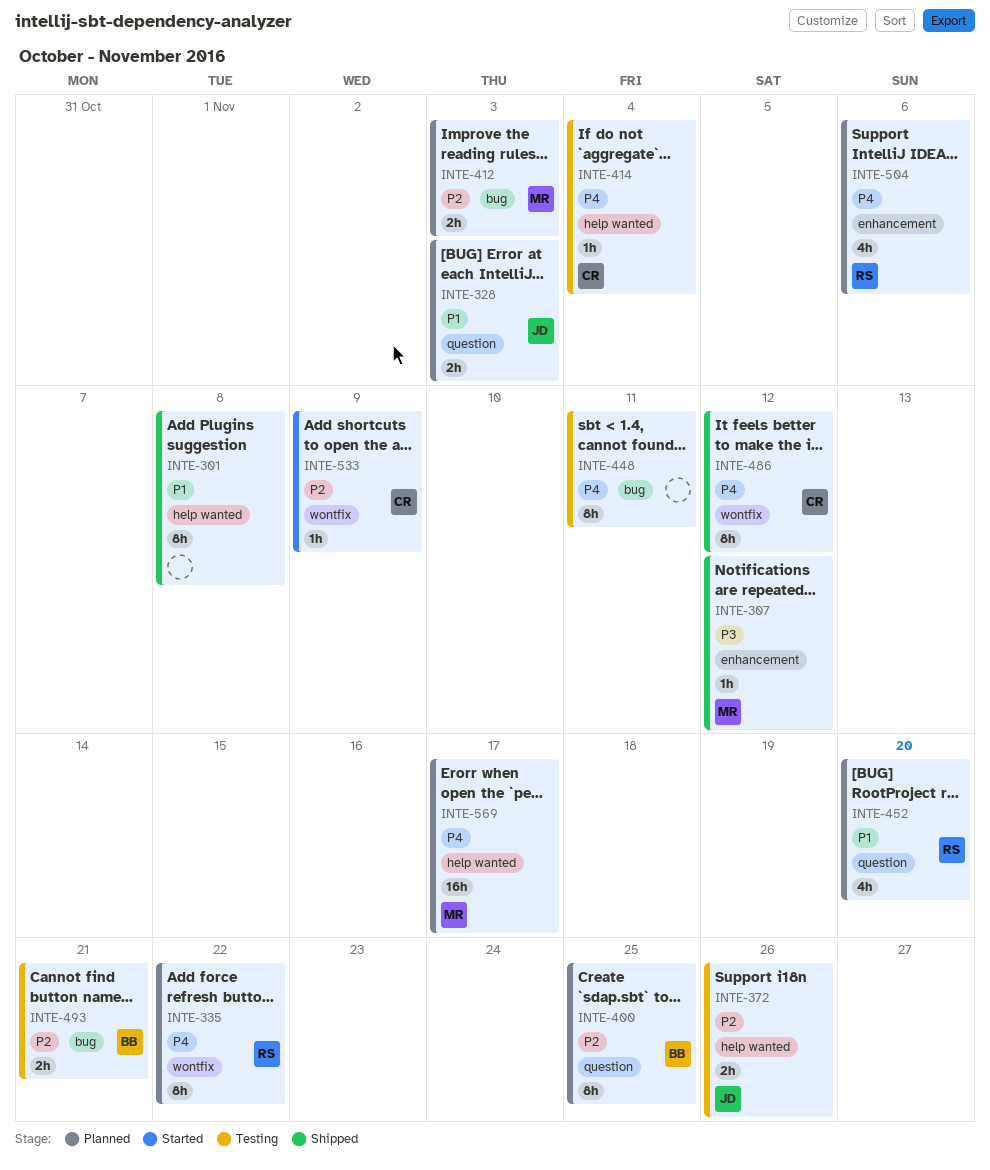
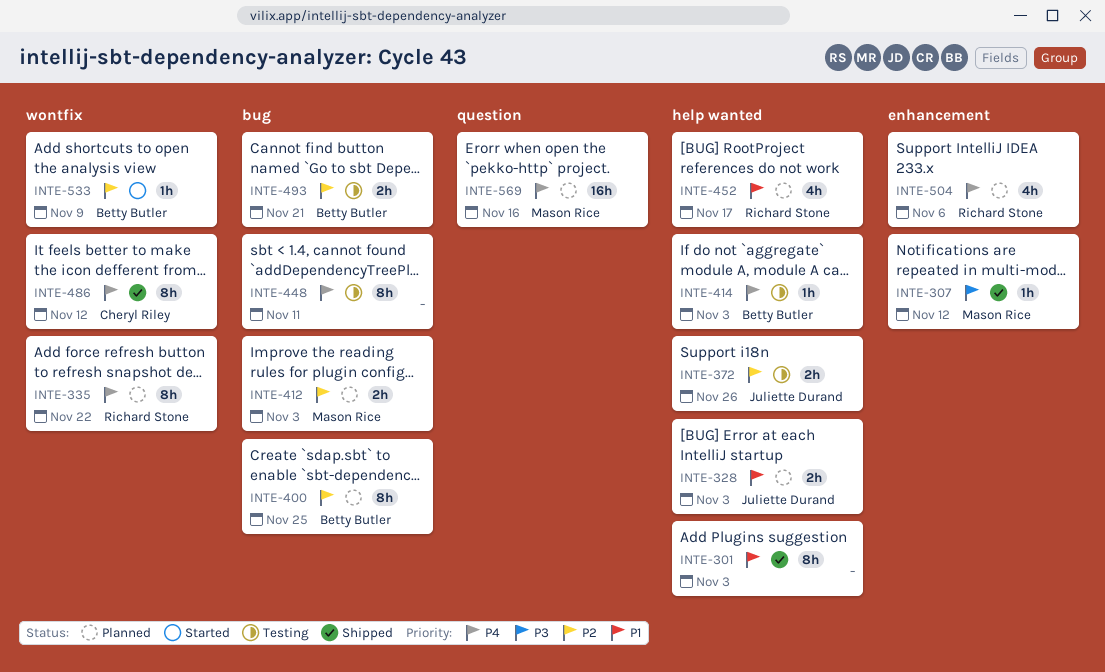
INTE-301, due: Nov 8 -> Nov 3
INTE-328, label: question -> help wanted
INTE-400, label: question -> bug
INTE-414, owner: Cheryl Riley -> Betty Butler
INTE-414, due: Nov 4 -> Nov 3
INTE-452, label: question -> help wanted
INTE-452, due: Nov 20 -> Nov 17
INTE-533, owner: Cheryl Riley -> Betty Butler
INTE-569, label: help wanted -> question
INTE-569, due: Nov 17 -> Nov 16

